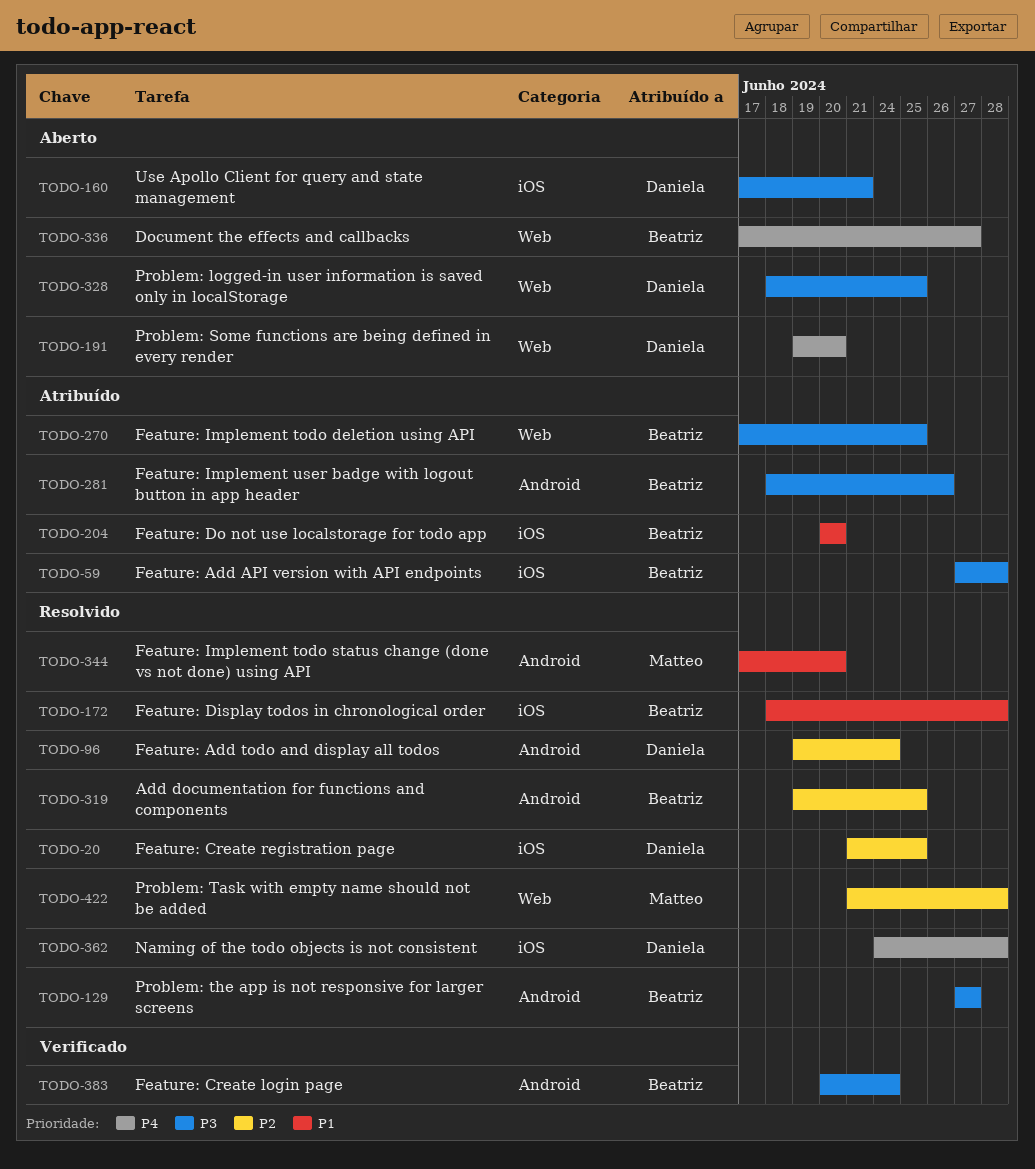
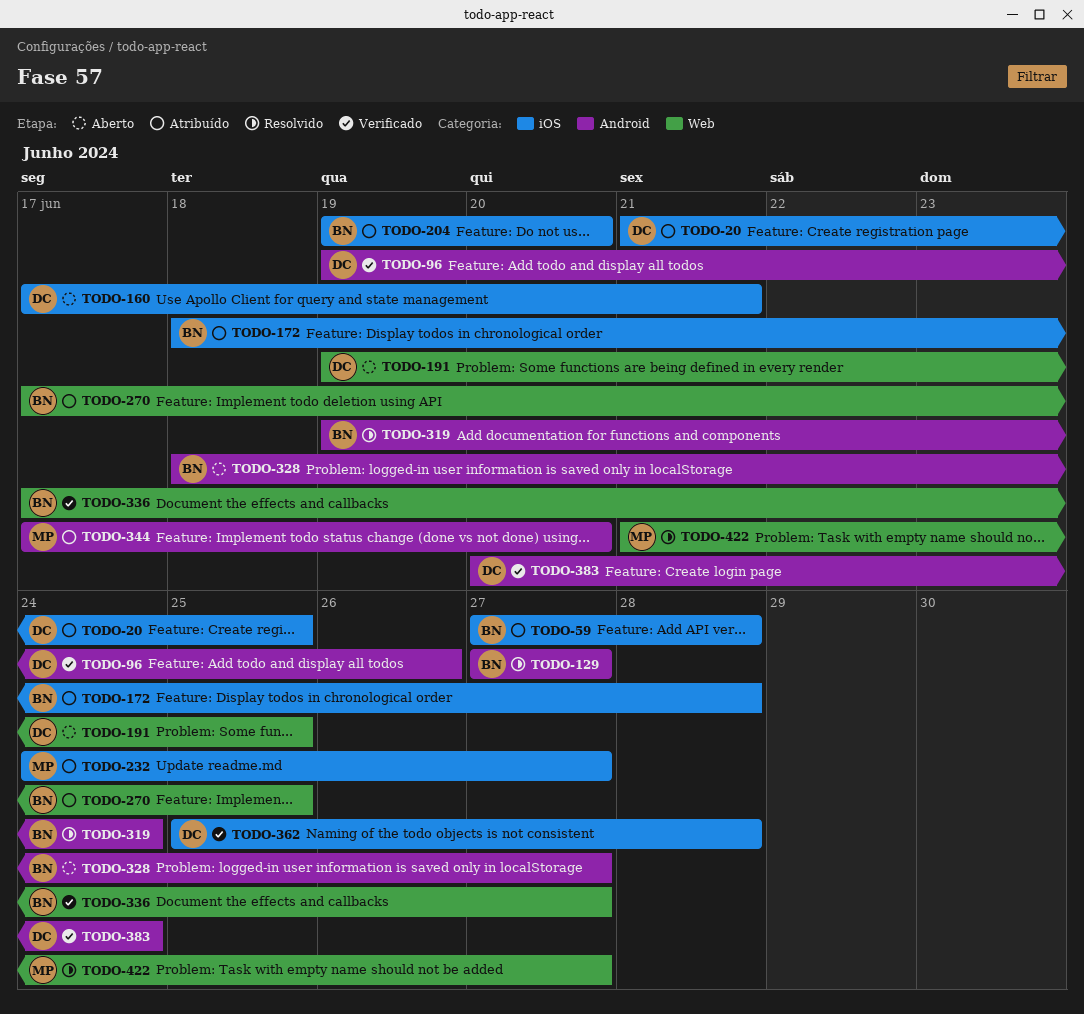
TODO-20, status: Resolvido -> Atribuído
TODO-96, status: Resolvido -> Verificado
TODO-96, due: Jun 24 -> Jun 26
TODO-172, status: Resolvido -> Atribuído
TODO-191, due: Jun 20 -> Jun 25
TODO-204, start: Jun 20 -> Jun 19
TODO-232: none -> present
TODO-281: present -> none
TODO-319, due: Jun 25 -> Jun 24
TODO-328, owner: Daniela -> Beatriz
TODO-328, label: Web -> Android
TODO-328, due: Jun 25 -> Jun 27
TODO-336, status: Aberto -> Verificado
TODO-344, status: Resolvido -> Atribuído
TODO-362, status: Resolvido -> Verificado
TODO-362, start: Jun 24 -> Jun 25
TODO-383, owner: Beatriz -> Daniela
TODO-422, due: Jun 28 -> Jun 27

